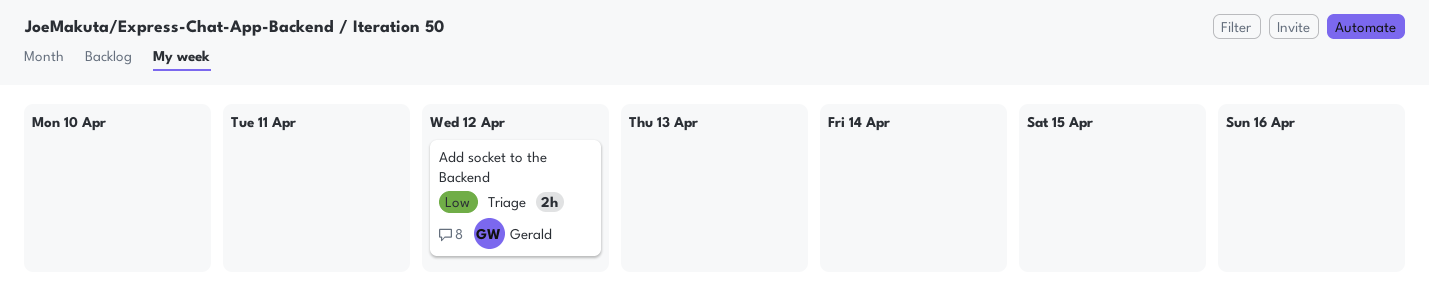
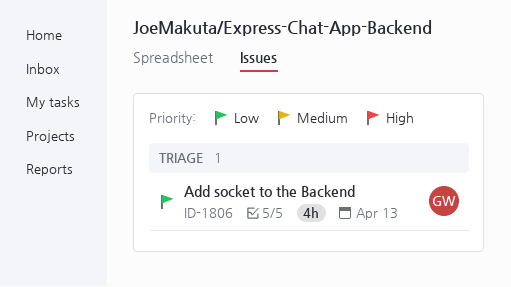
Add socket to the Backend, estimate: 2h -> 4h
Add socket to the Backend, due: Apr 12 -> Apr 13

